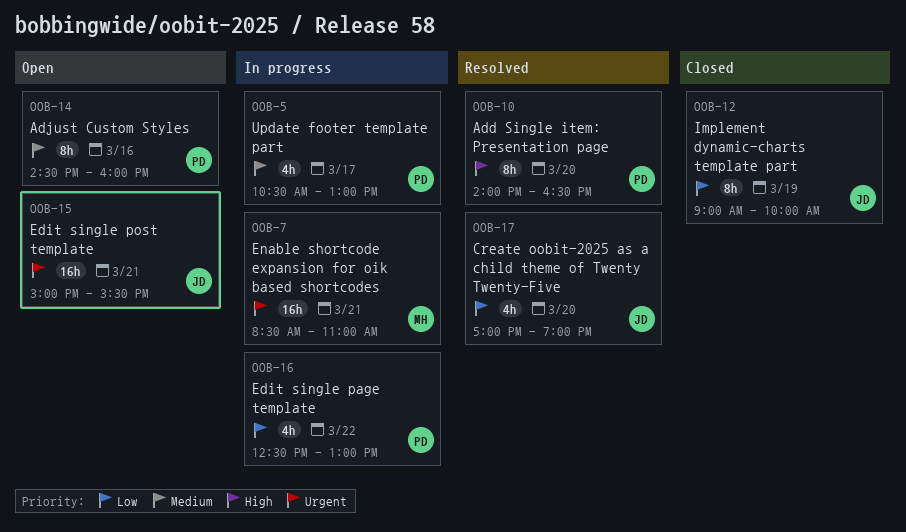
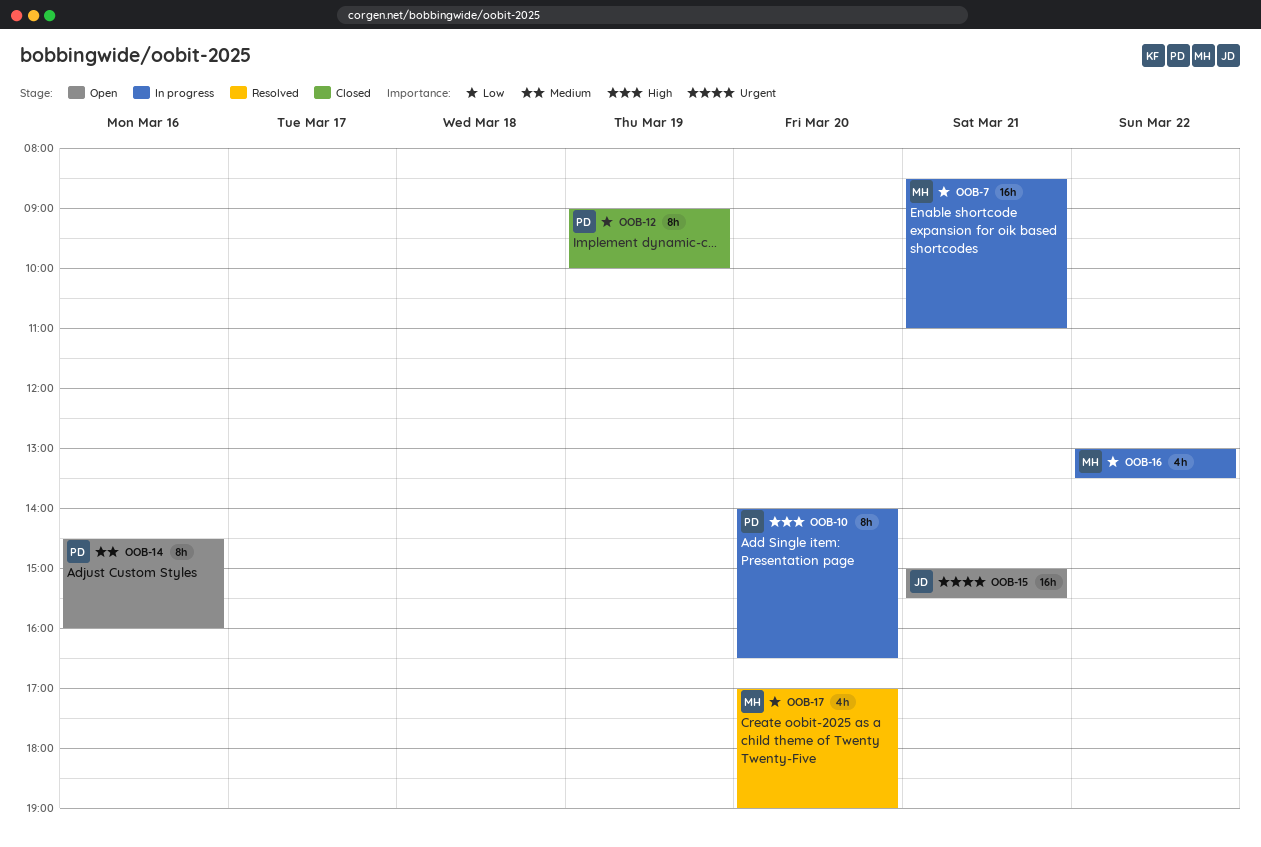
OOB-5: present -> none
OOB-7, priority: Urgent -> Low
OOB-10, status: Resolved -> In progress
OOB-12, owner: JD -> PD
OOB-16, owner: PD -> MH
OOB-16, begins: 12:30 -> 13:00
OOB-16, ends: 13:00 -> 13:30
OOB-17, owner: JD -> MH

